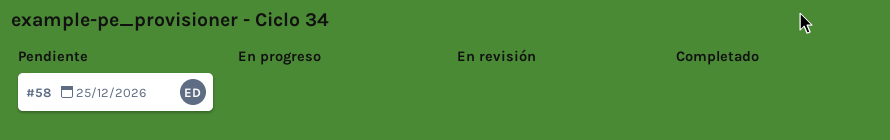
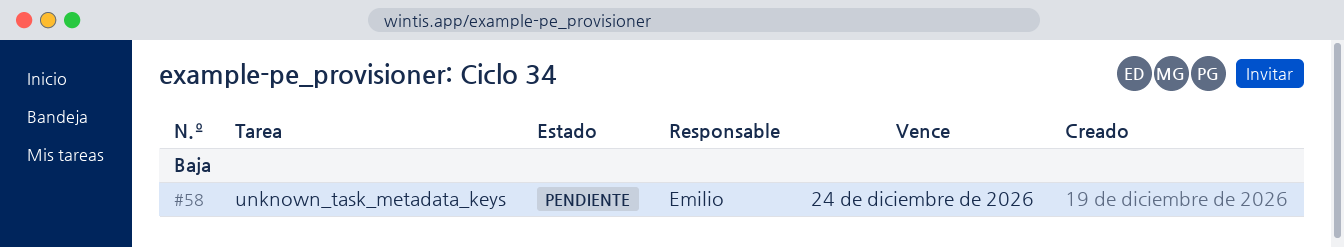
#58, due: Dec 25 -> Dec 24

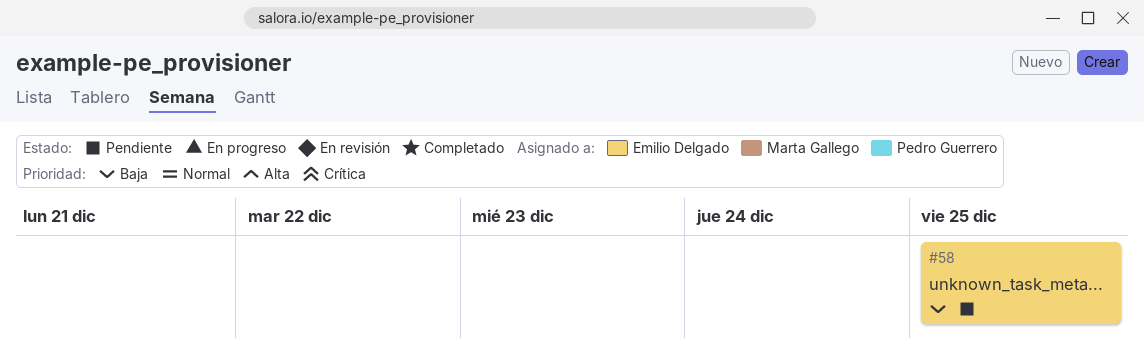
#58, due: Dec 24 -> Dec 25

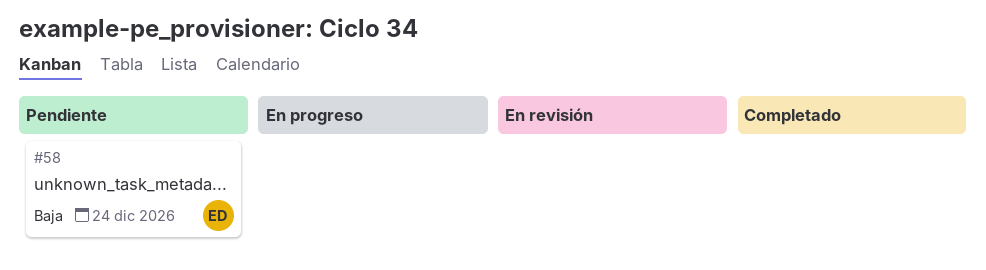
#58, due: Dec 25 -> Dec 24

